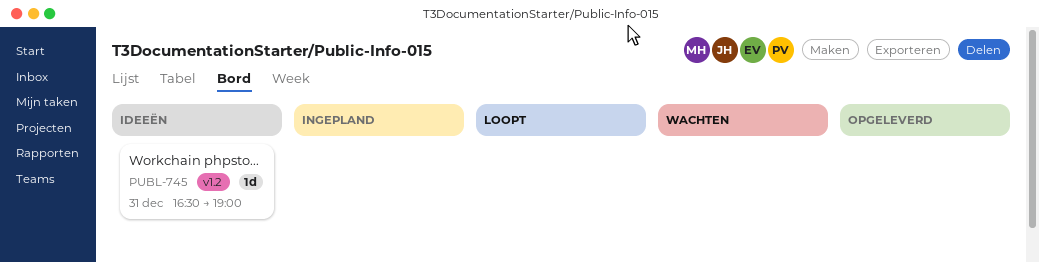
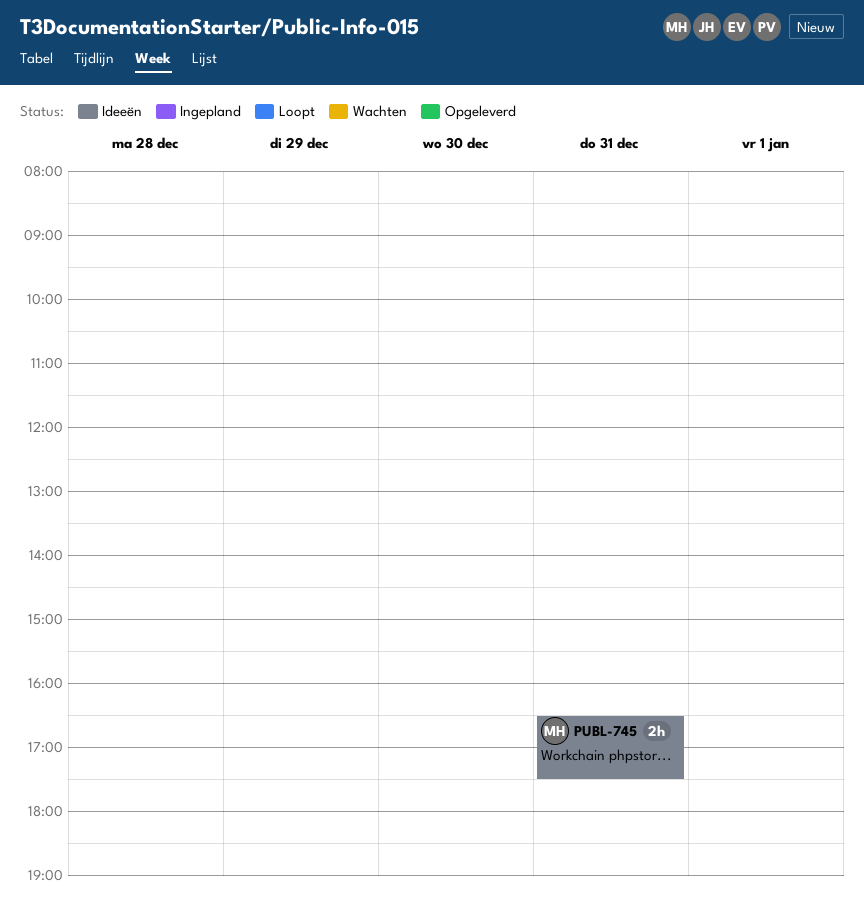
PUBL-745, estimate: 1d -> 2h
PUBL-745, ends: 19:00 -> 17:30

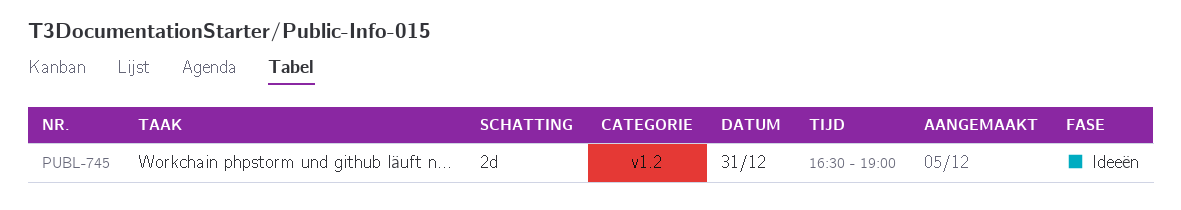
PUBL-745, estimate: 2h -> 2d
PUBL-745, ends: 17:30 -> 19:00

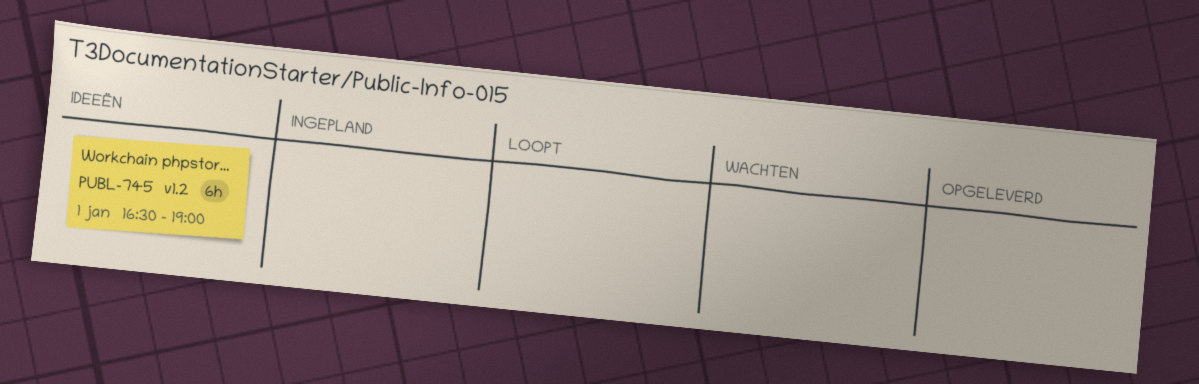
PUBL-745, estimate: 2d -> 6h
PUBL-745, day: Dec 31 -> Jan 1

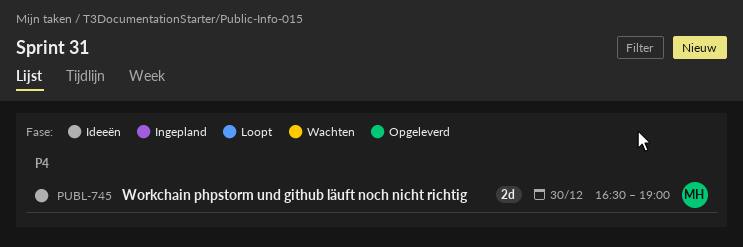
PUBL-745, estimate: 6h -> 2d
PUBL-745, day: Jan 1 -> Dec 30

